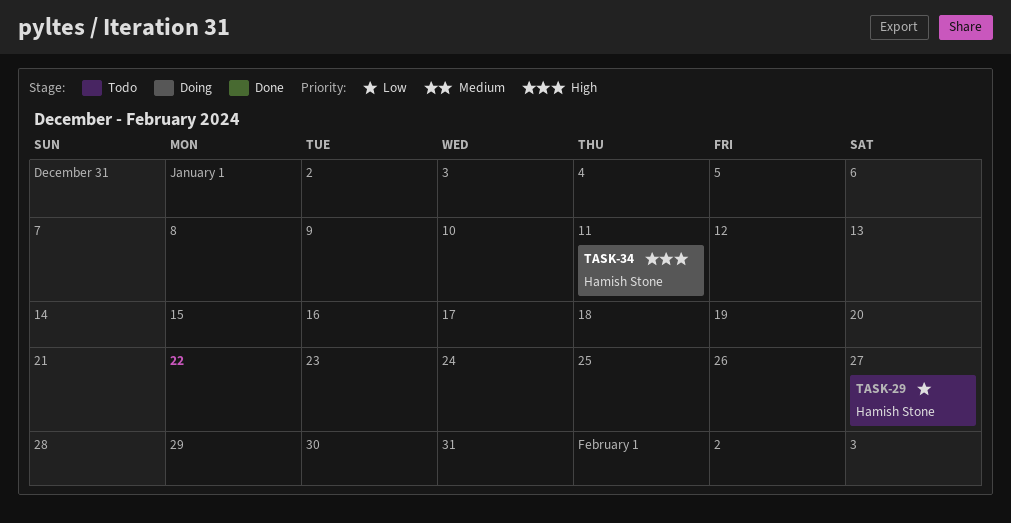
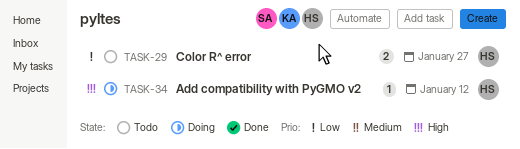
TASK-34, due: Jan 11 -> Jan 12

